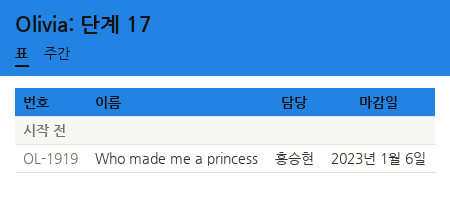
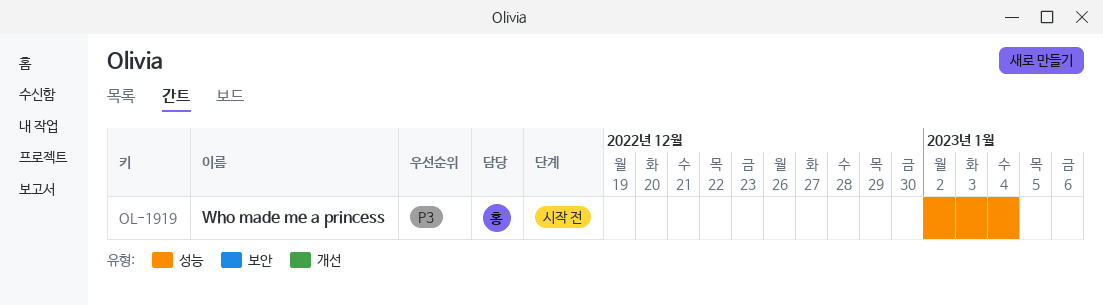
OL-1919, due: Jan 6 -> Jan 4

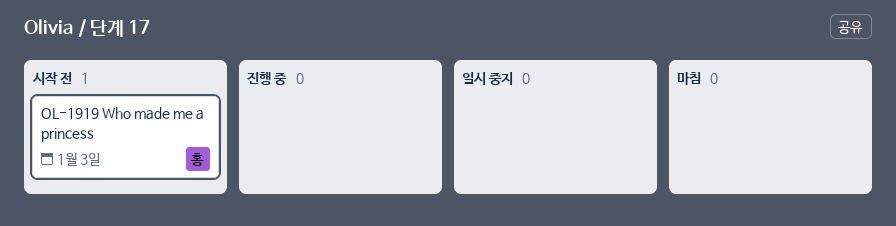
OL-1919, due: Jan 4 -> Jan 3

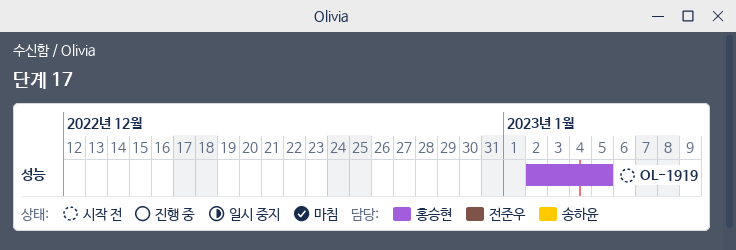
OL-1919, due: Jan 3 -> Jan 5

